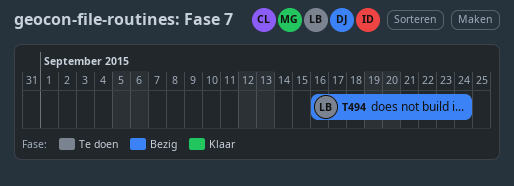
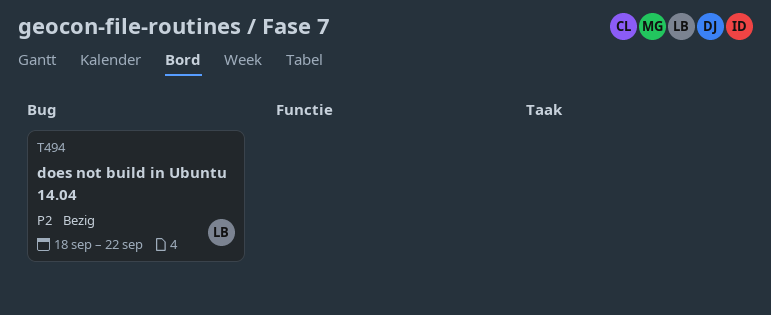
T494, start: Sep 16 -> Sep 18
T494, due: Sep 24 -> Sep 22

